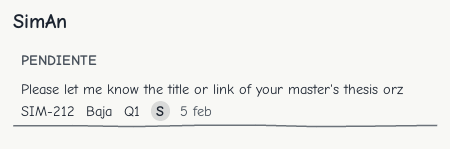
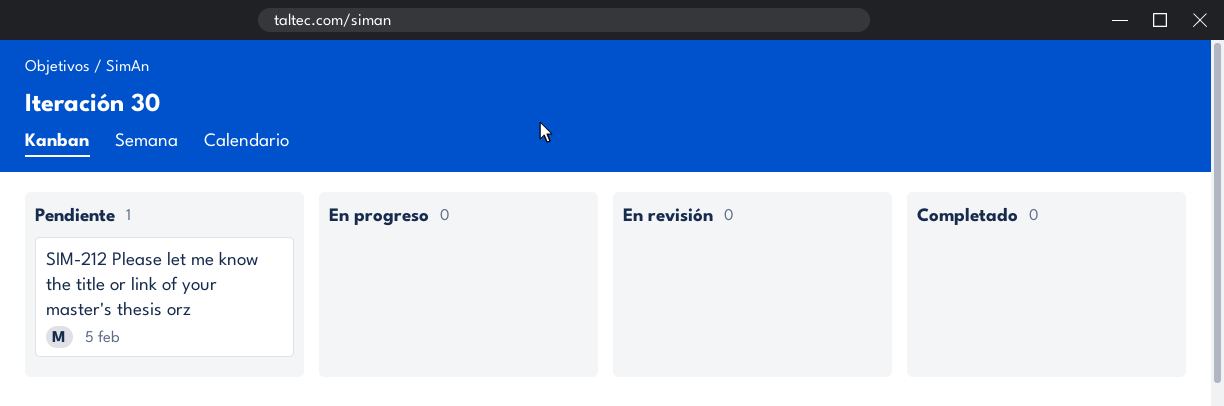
SIM-212, estimate: S -> M

